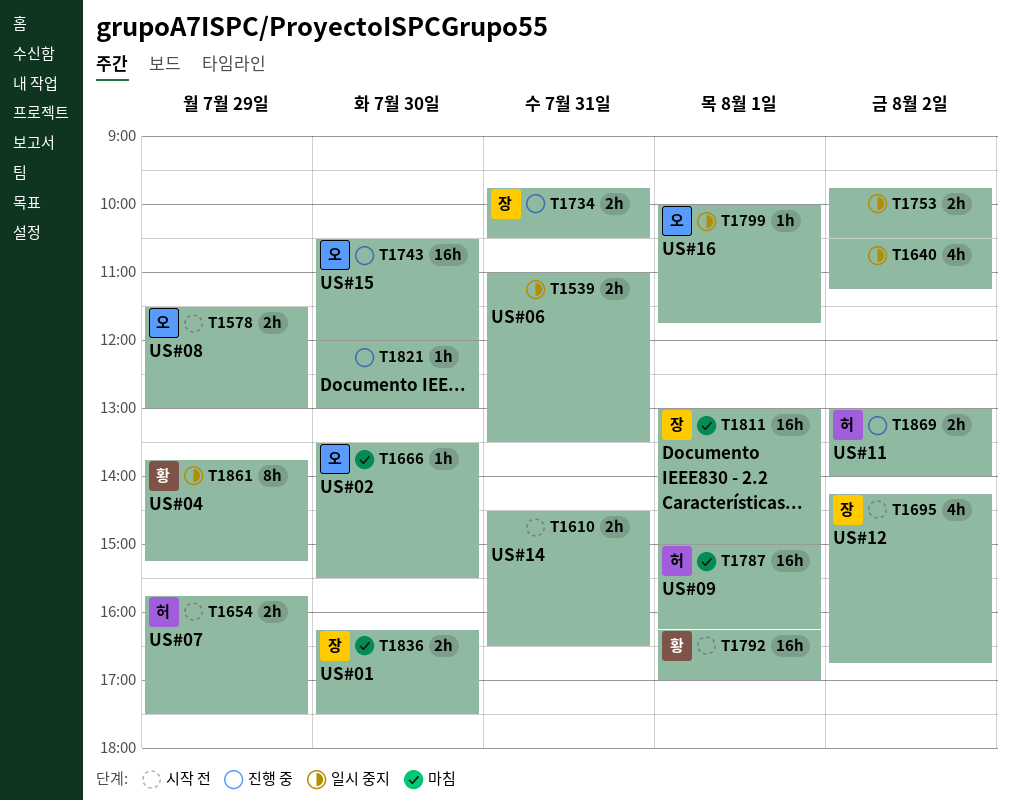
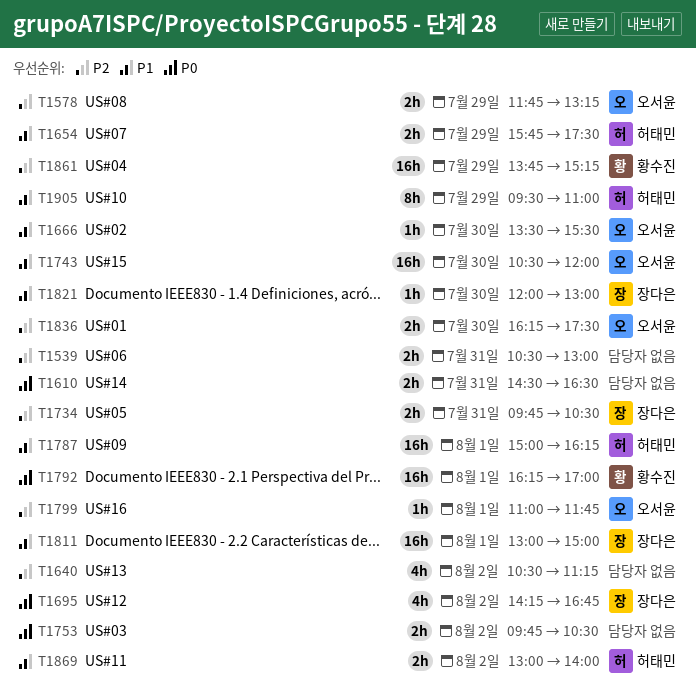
T1539, begins: 11:00 -> 10:30
T1539, ends: 13:30 -> 13:00
T1578, begins: 11:30 -> 11:45
T1578, ends: 13:00 -> 13:15
T1799, begins: 10:00 -> 11:00
T1821, owner: none -> 장다은
T1836, owner: 장다은 -> 오서윤
T1861, estimate: 8h -> 16h
T1905: none -> present

